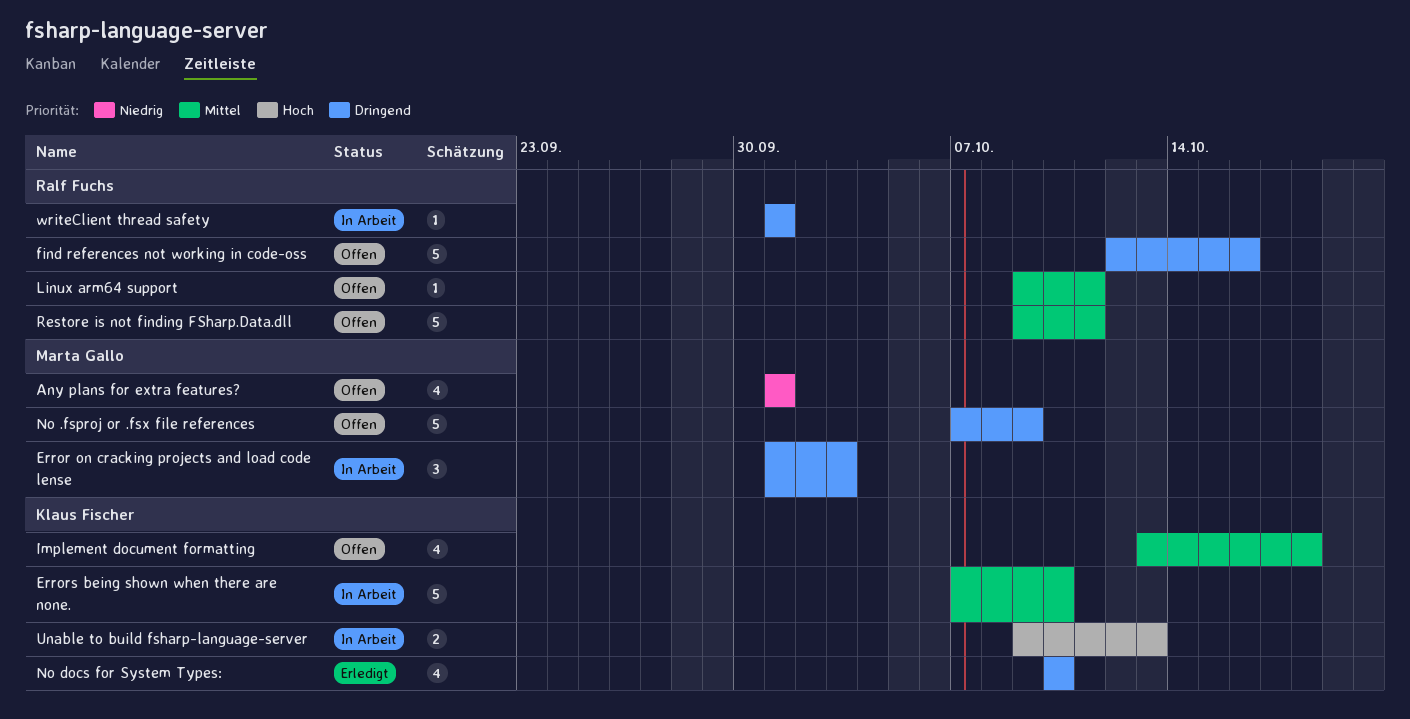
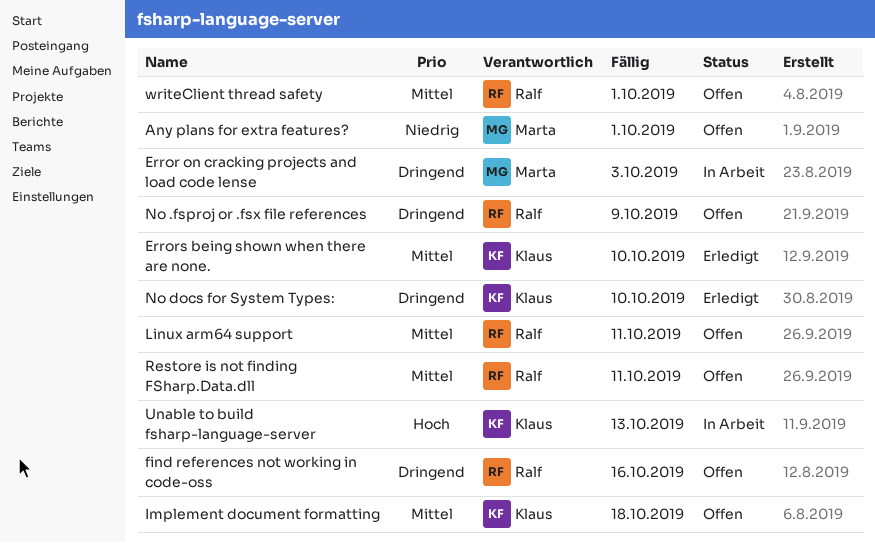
Errors being shown when there are none., status: In Arbeit -> Erledigt
No .fsproj or .fsx file references, owner: Marta Gallo -> Ralf Fuchs
writeClient thread safety, status: In Arbeit -> Offen
writeClient thread safety, priority: Dringend -> Mittel

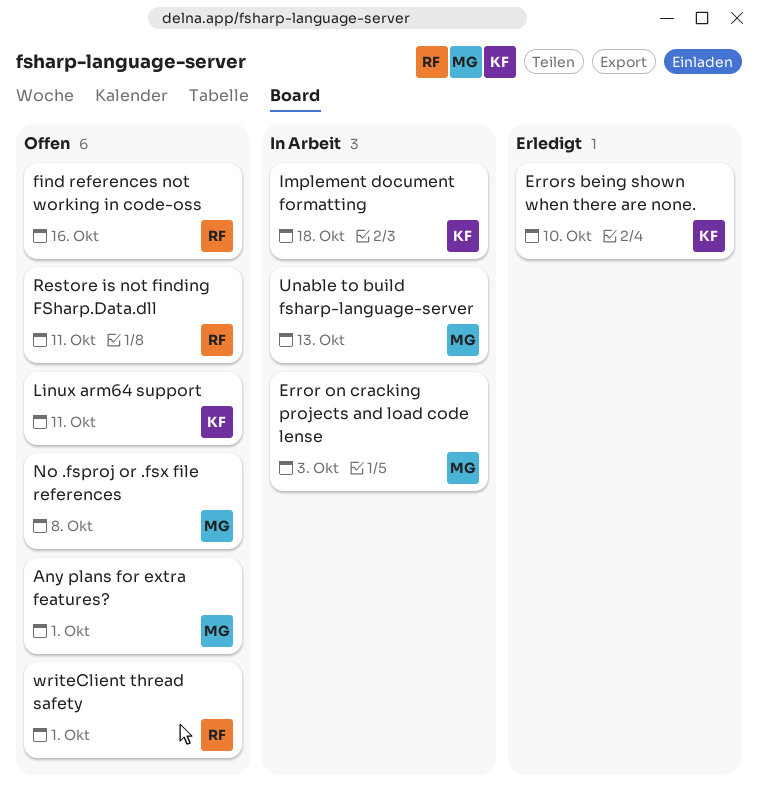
Implement document formatting, status: Offen -> In Arbeit
Linux arm64 support, owner: Ralf -> Klaus
No .fsproj or .fsx file references, owner: Ralf -> Marta
No .fsproj or .fsx file references, due: Oct 9 -> Oct 8
No docs for System Types:: present -> none
Unable to build fsharp-language-server, owner: Klaus -> Marta

